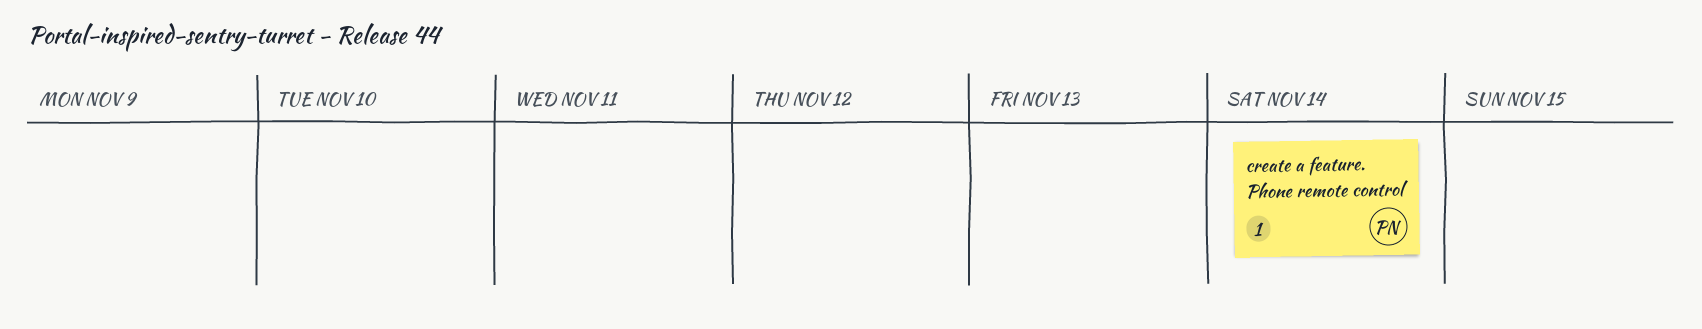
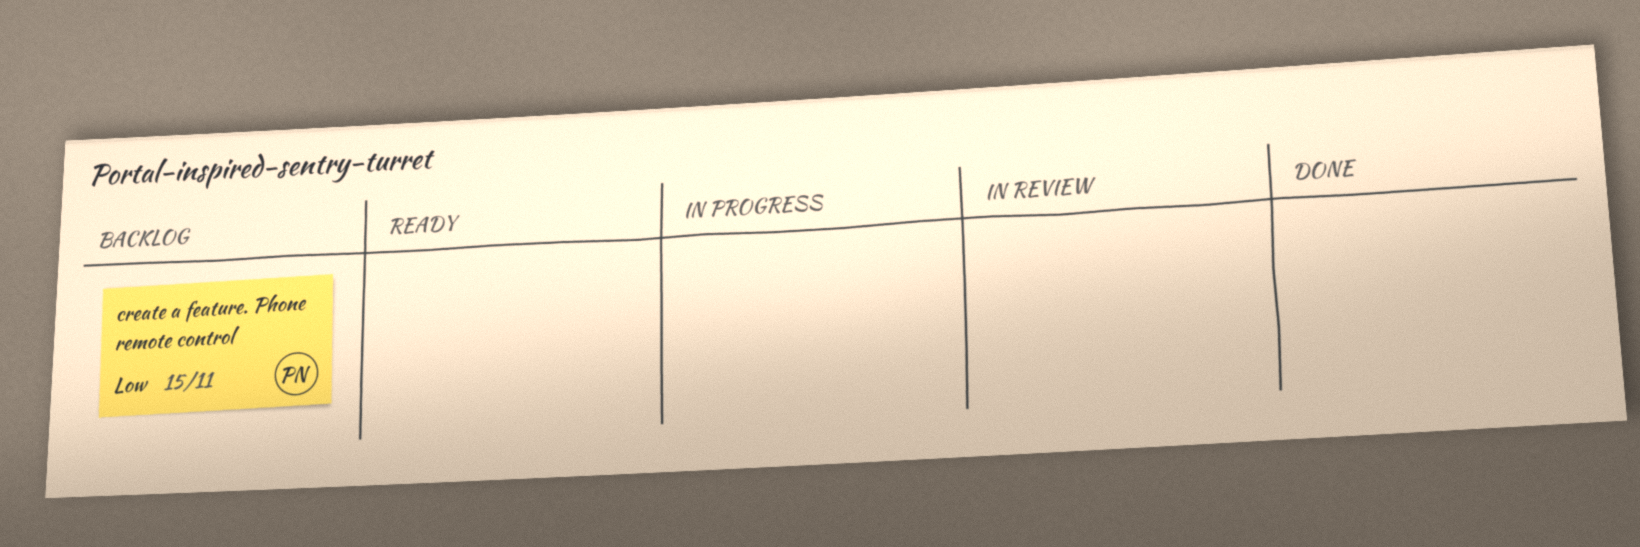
create a feature. Phone remote control, due: Nov 14 -> Nov 15

